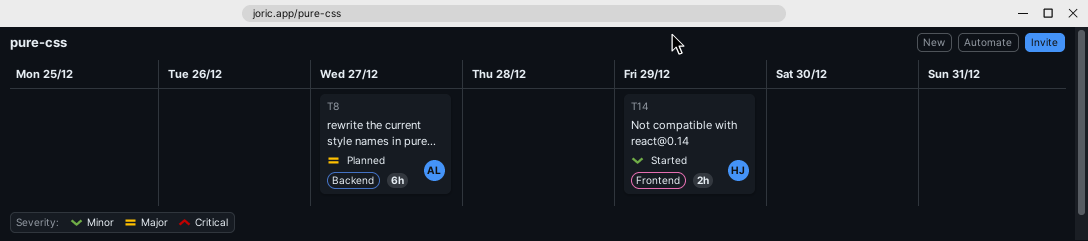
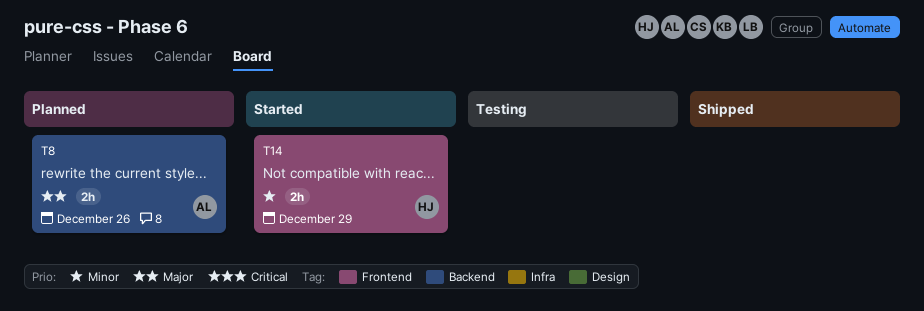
T8, estimate: 6h -> 2h
T8, due: Dec 27 -> Dec 26

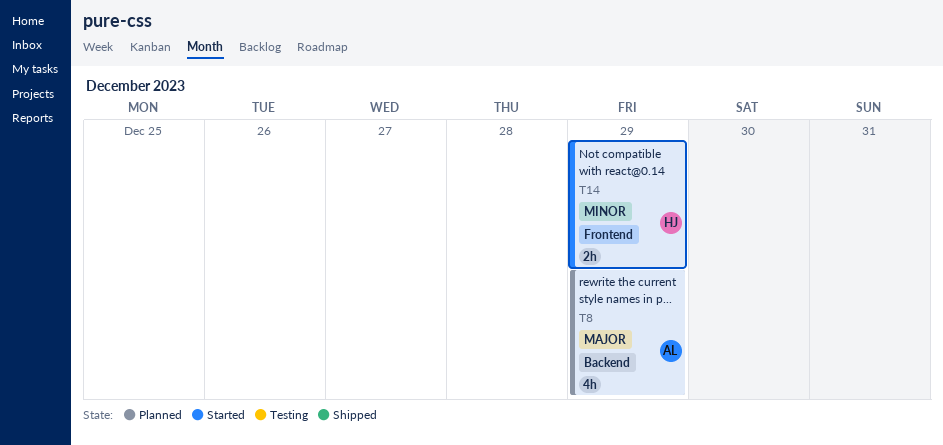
T8, estimate: 2h -> 4h
T8, due: Dec 26 -> Dec 29

